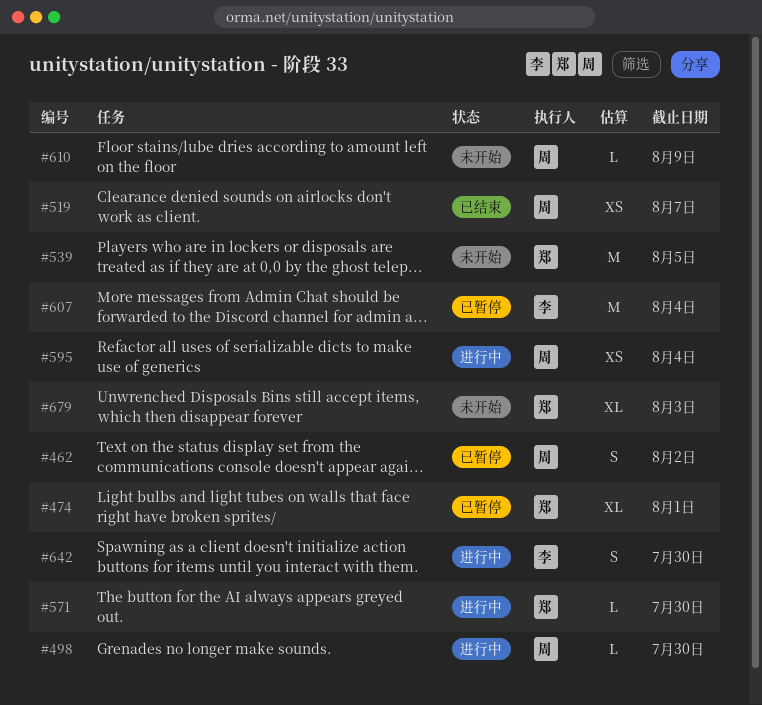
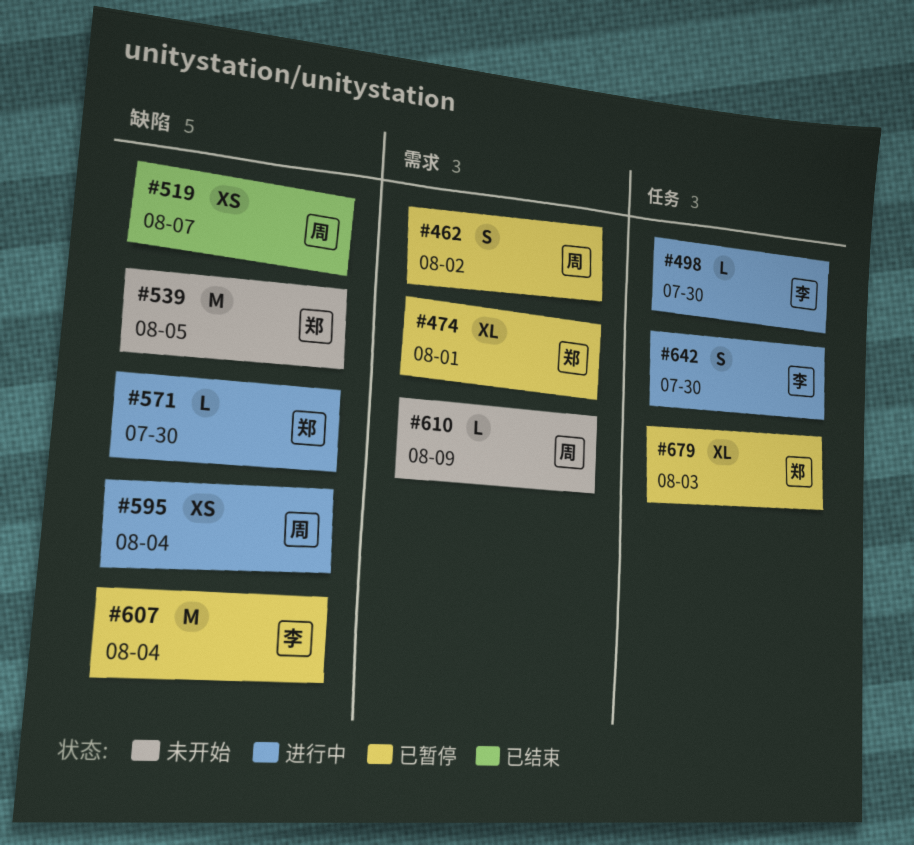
#498, owner: 周 -> 李
#679, status: 未开始 -> 已暂停

